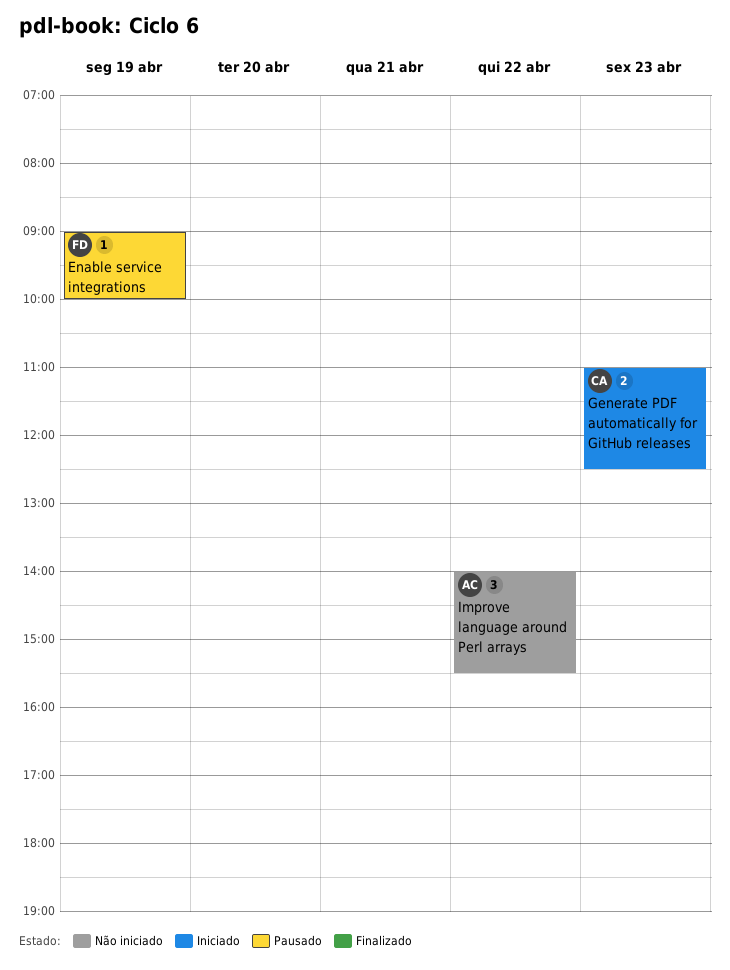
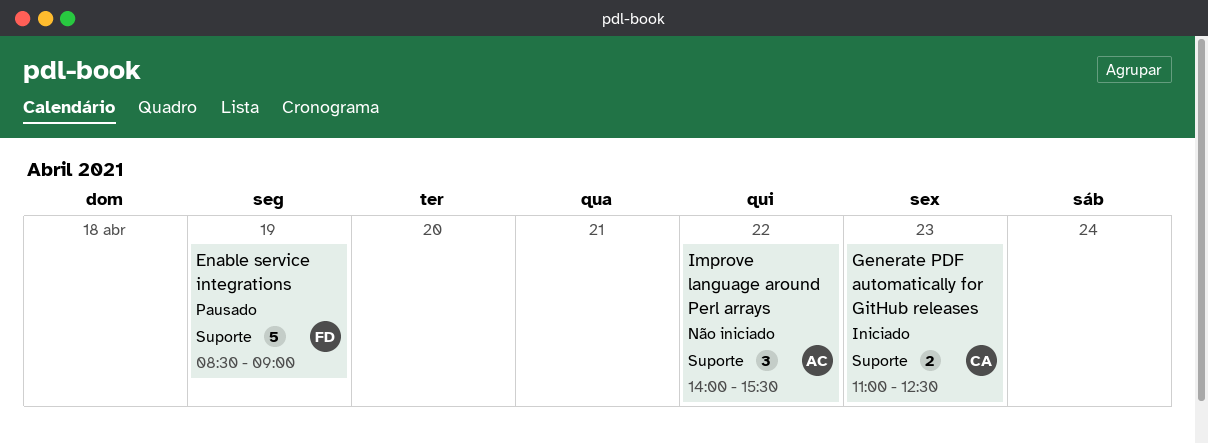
Enable service integrations, estimate: 1 -> 5
Enable service integrations, begins: 09:00 -> 08:30
Enable service integrations, ends: 10:00 -> 09:00

